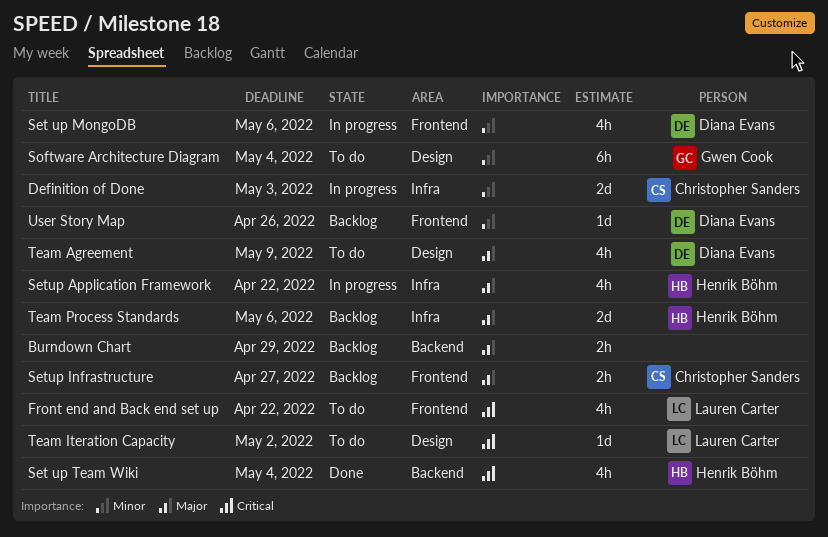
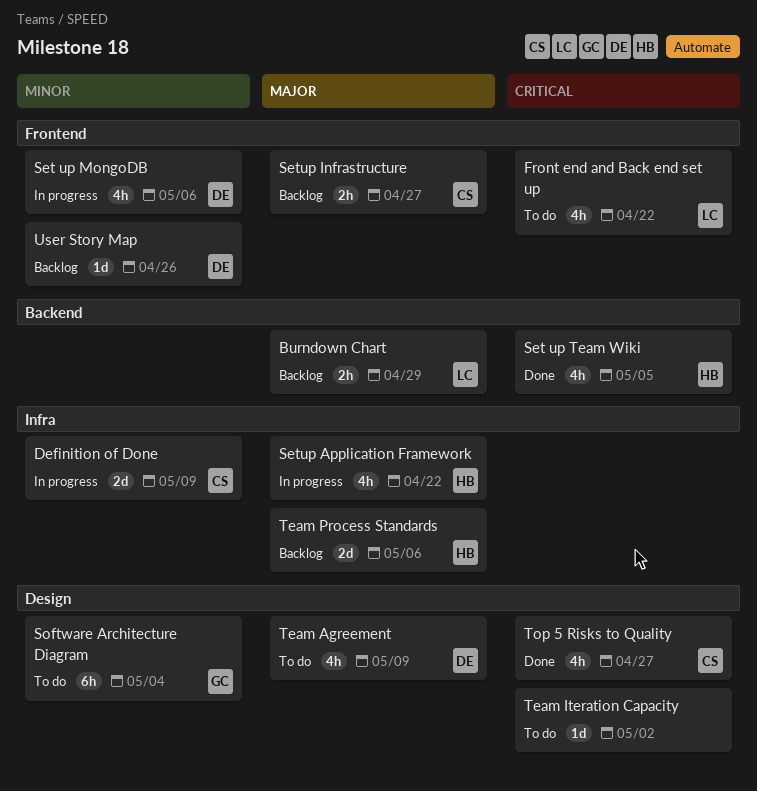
Burndown Chart, owner: none -> Lauren Carter
Definition of Done, due: May 3 -> May 9
Set up Team Wiki, due: May 4 -> May 5
Team Iteration Capacity, owner: Lauren Carter -> none
Top 5 Risks to Quality: none -> present

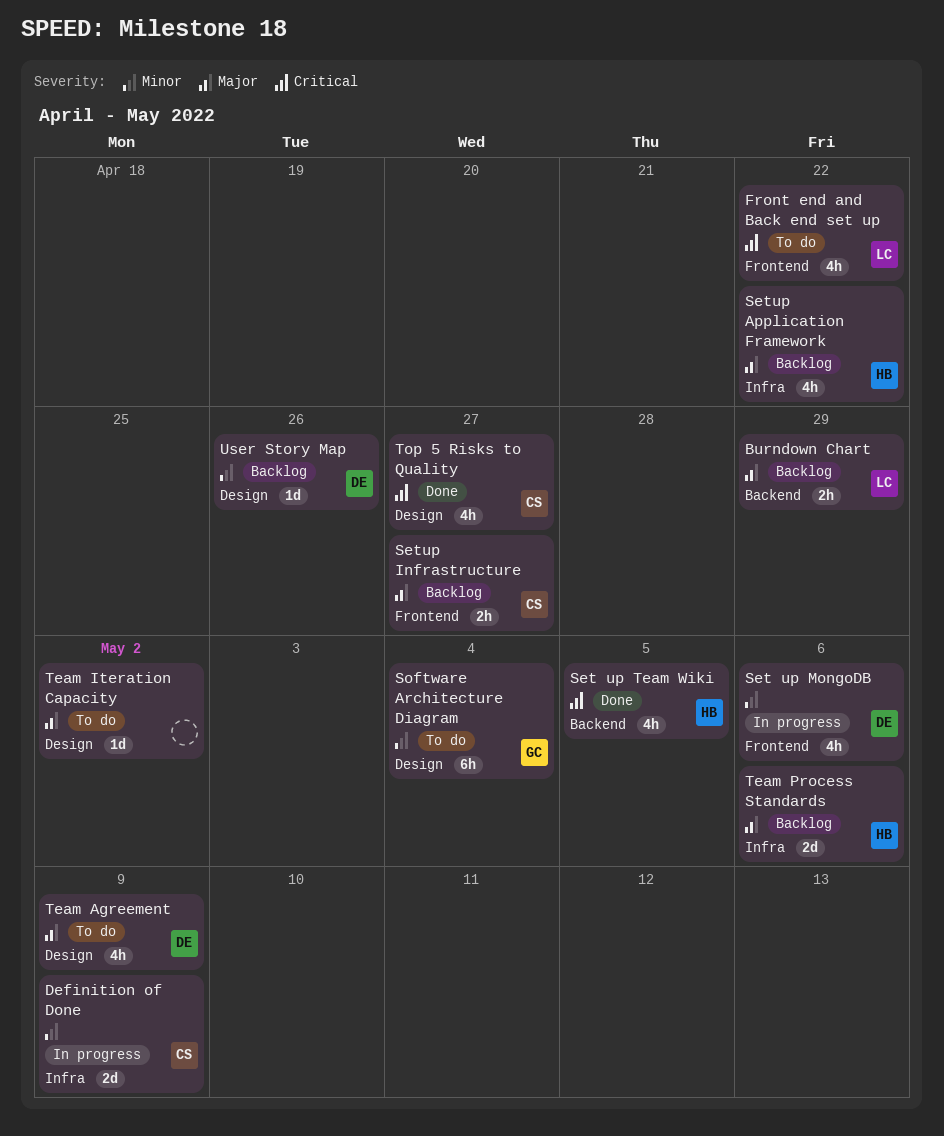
Setup Application Framework, status: In progress -> Backlog
Team Iteration Capacity, priority: Critical -> Major
User Story Map, label: Frontend -> Design

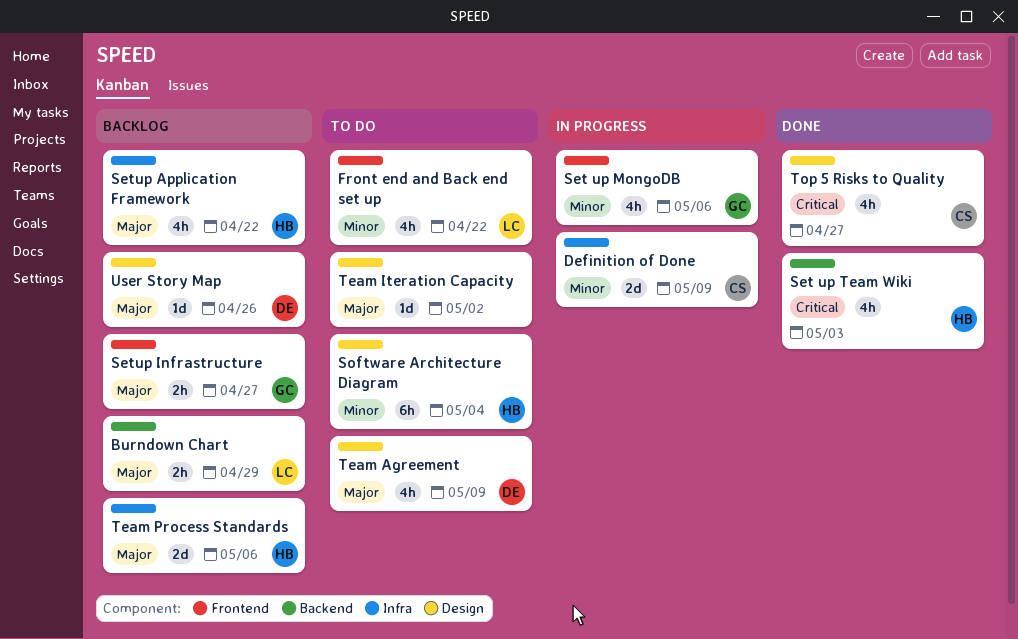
Front end and Back end set up, priority: Critical -> Minor
Set up MongoDB, owner: DE -> GC
Set up Team Wiki, due: May 5 -> May 3
Setup Infrastructure, owner: CS -> GC
Software Architecture Diagram, owner: GC -> HB
User Story Map, priority: Minor -> Major

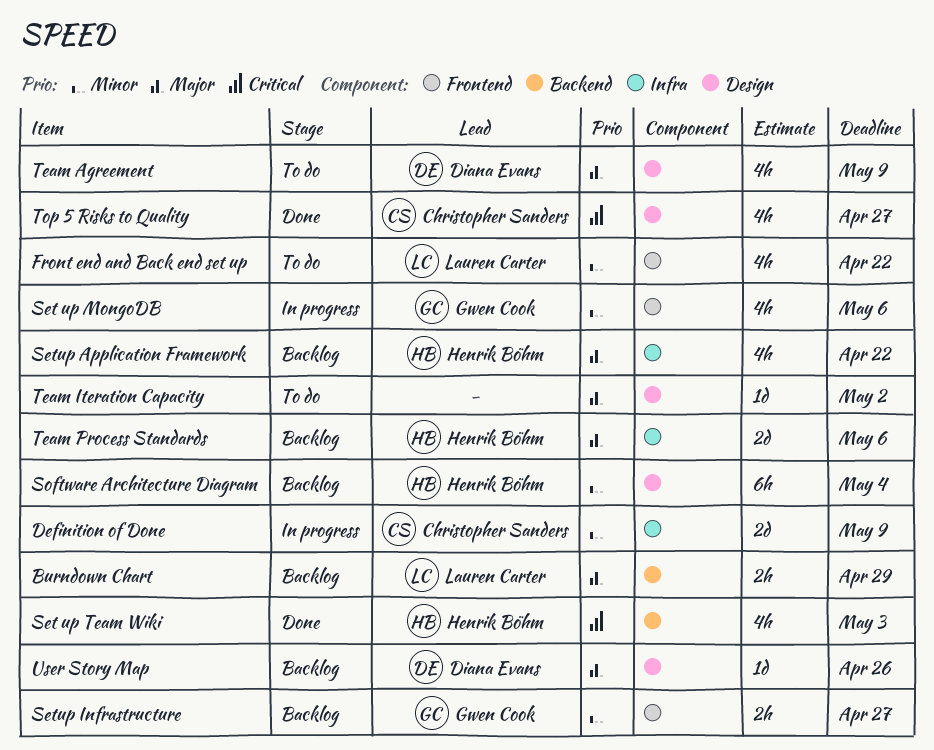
Setup Infrastructure, priority: Major -> Minor
Software Architecture Diagram, status: To do -> Backlog

